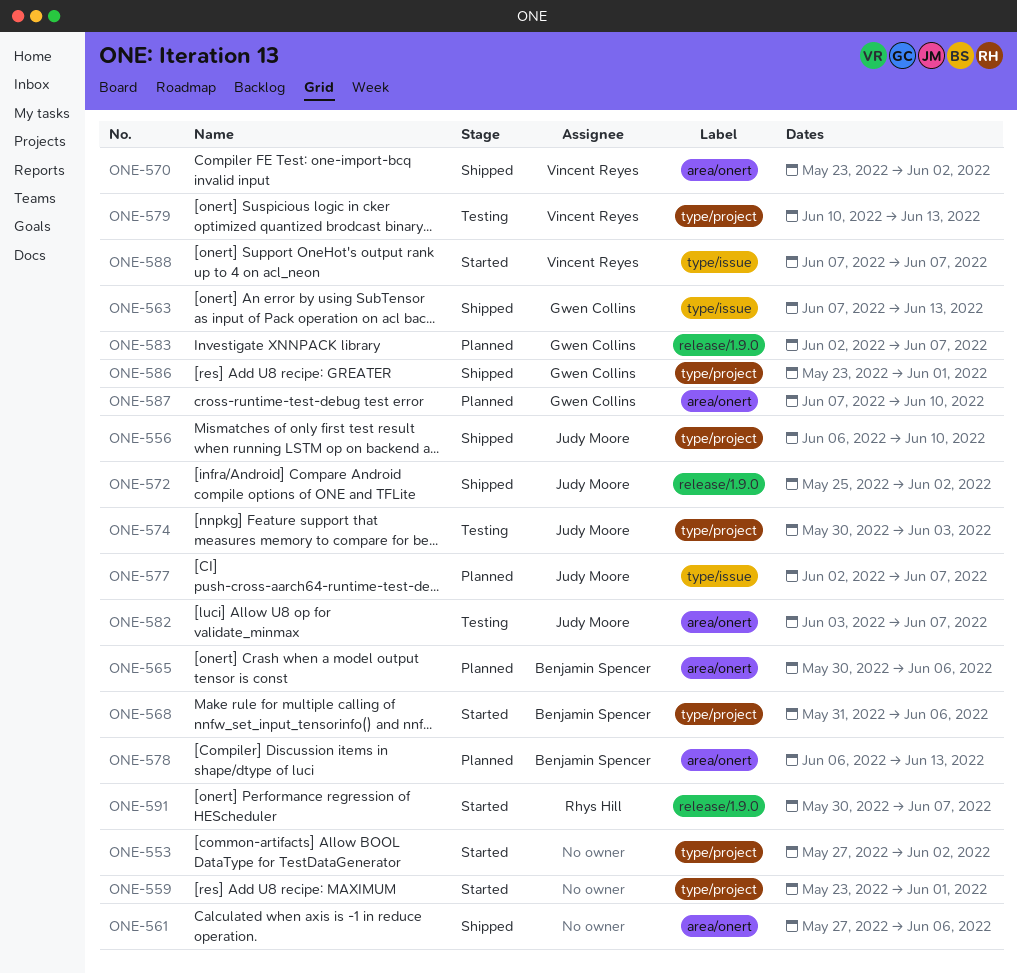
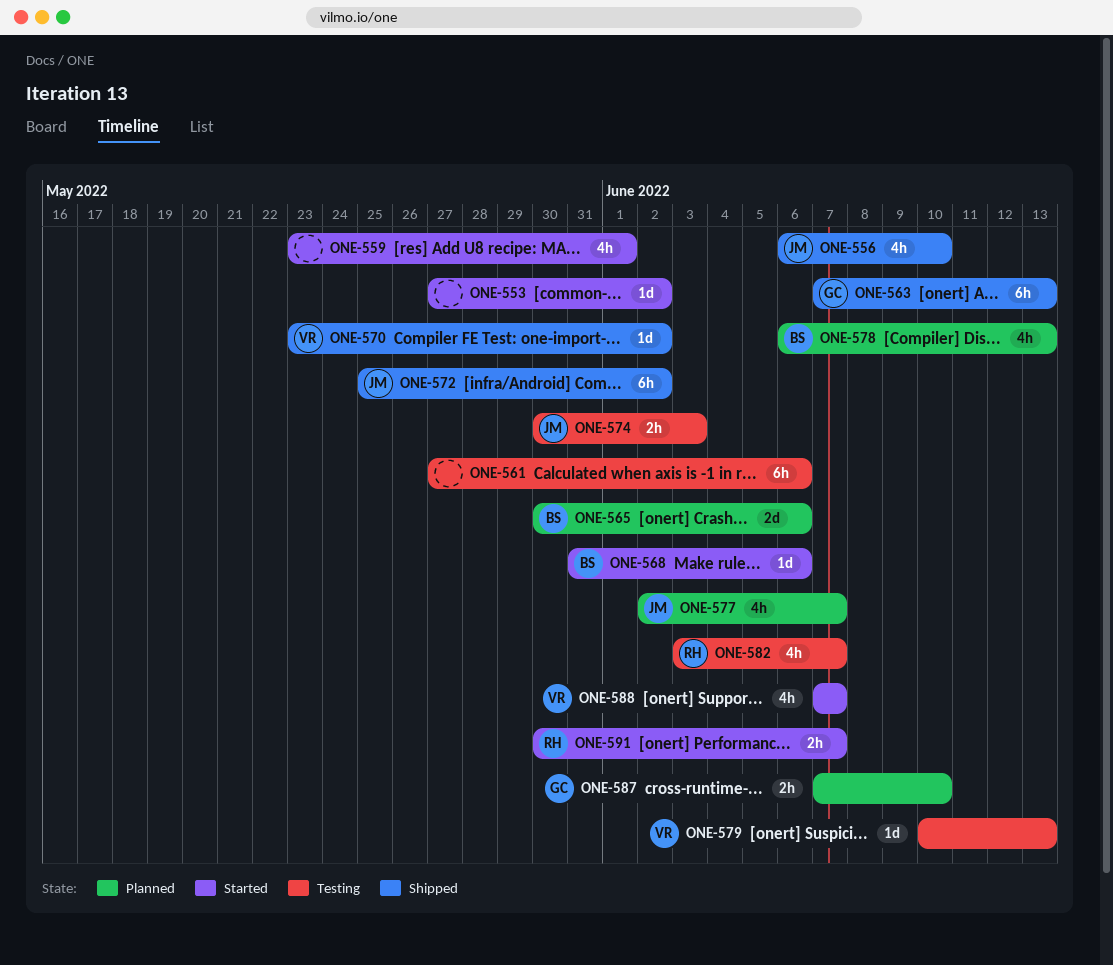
ONE-561, status: Shipped -> Testing
ONE-582, owner: Judy Moore -> Rhys Hill
ONE-583: present -> none
ONE-586: present -> none

